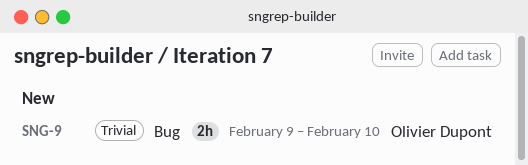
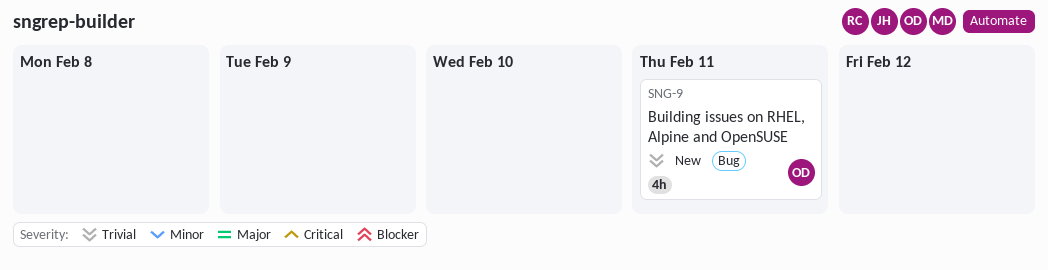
SNG-9, estimate: 2h -> 4h
SNG-9, due: Feb 10 -> Feb 11

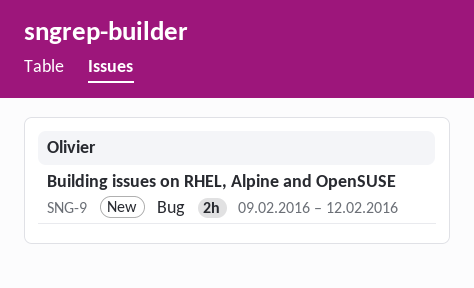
SNG-9, estimate: 4h -> 2h
SNG-9, due: Feb 11 -> Feb 12

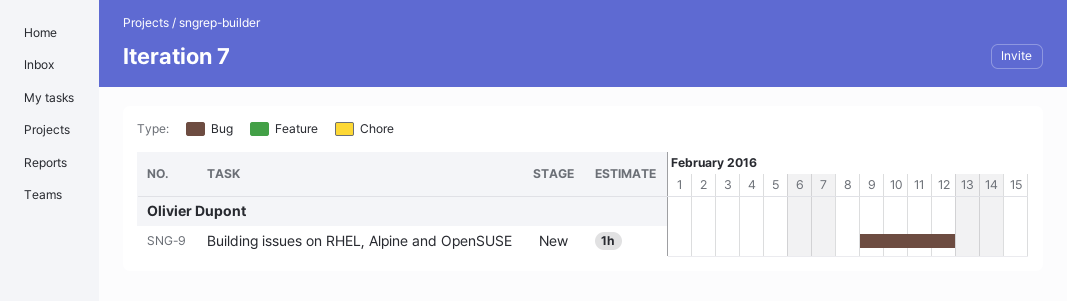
SNG-9, estimate: 2h -> 1h

